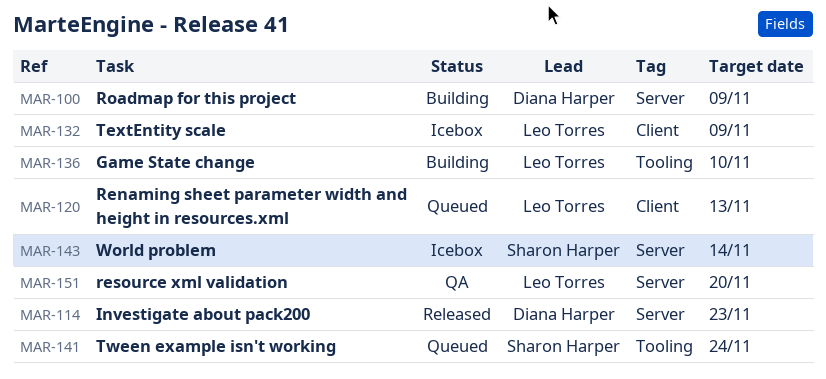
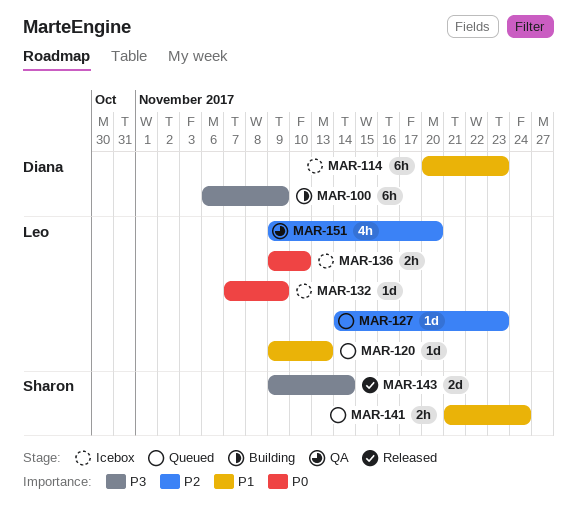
MAR-114, status: Released -> Icebox
MAR-127: none -> present
MAR-136, status: Building -> Icebox
MAR-143, status: Icebox -> Released

